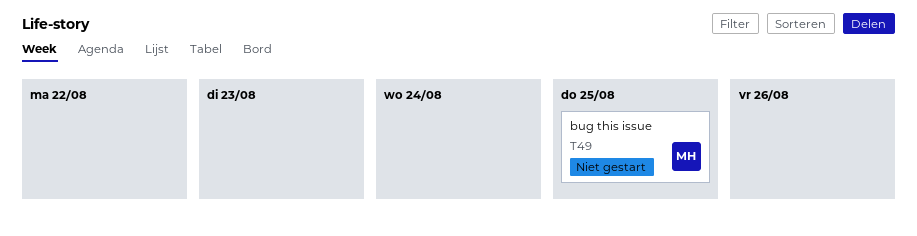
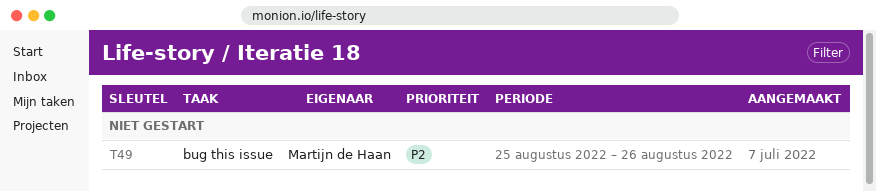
T49, due: Aug 25 -> Aug 26

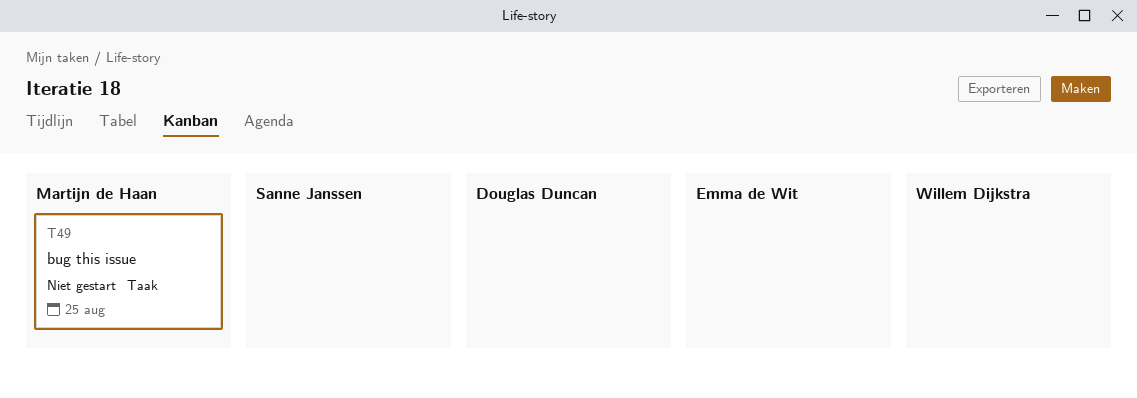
T49, due: Aug 26 -> Aug 25

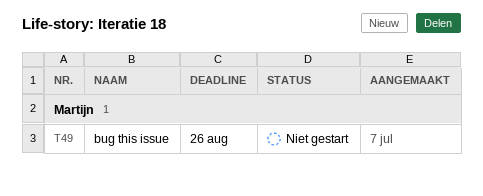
T49, due: Aug 25 -> Aug 26

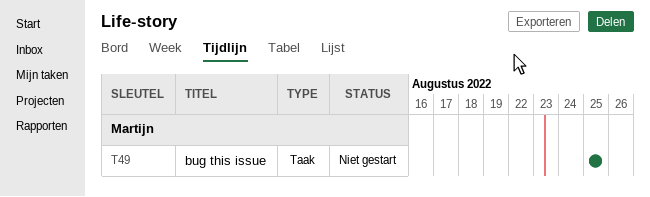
T49, due: Aug 26 -> Aug 25

